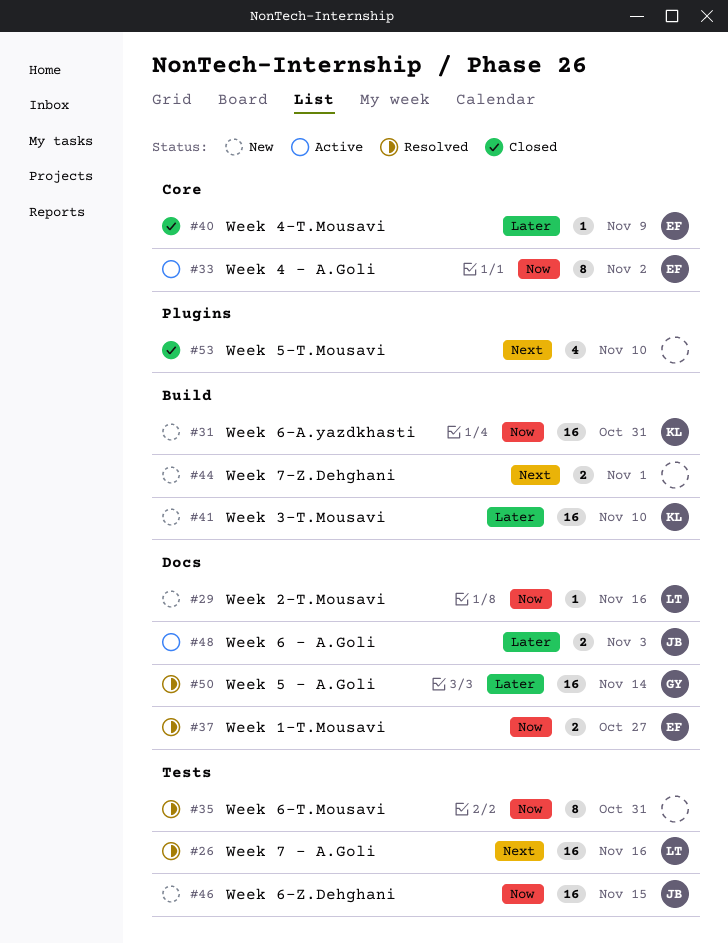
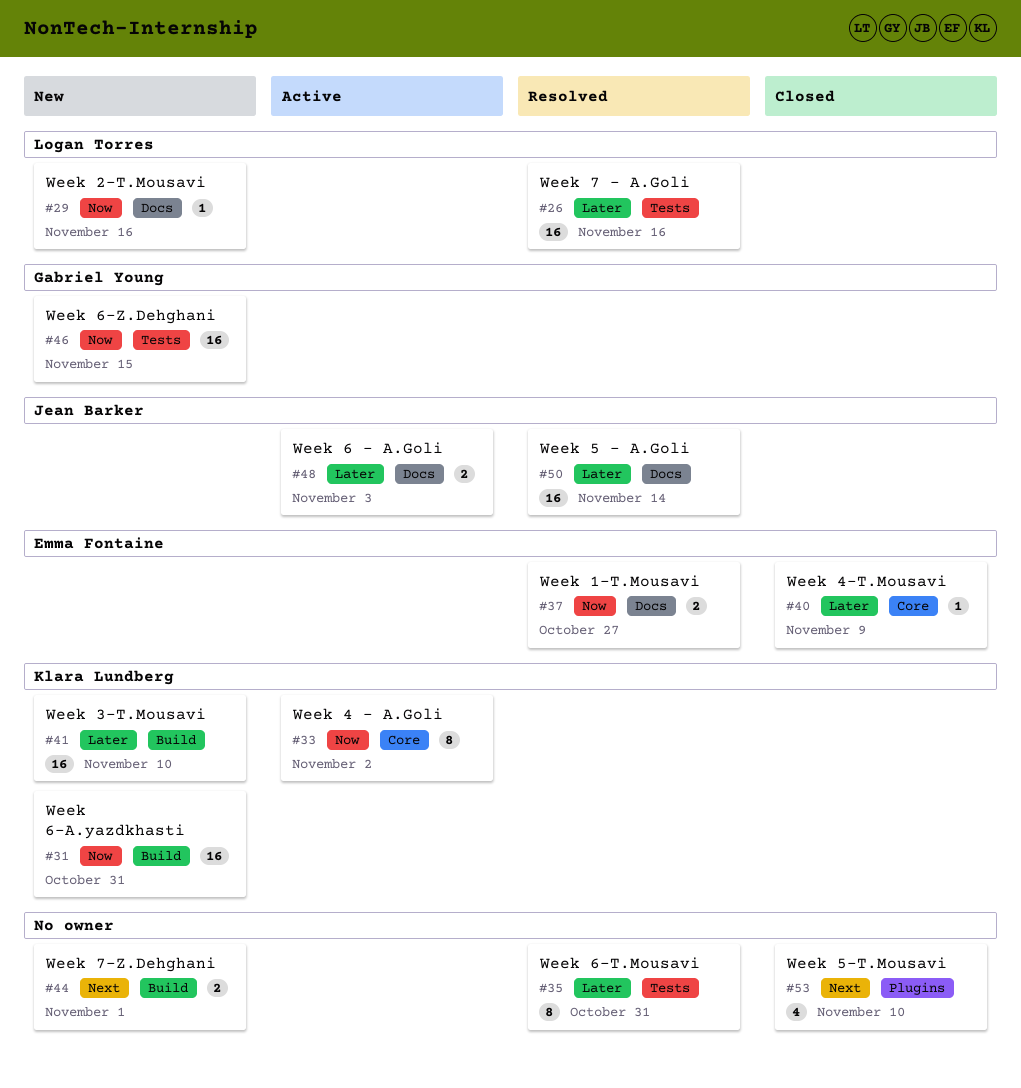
#26, priority: Next -> Later
#33, owner: Emma Fontaine -> Klara Lundberg
#35, priority: Now -> Later
#46, owner: Jean Barker -> Gabriel Young
#50, owner: Gabriel Young -> Jean Barker

